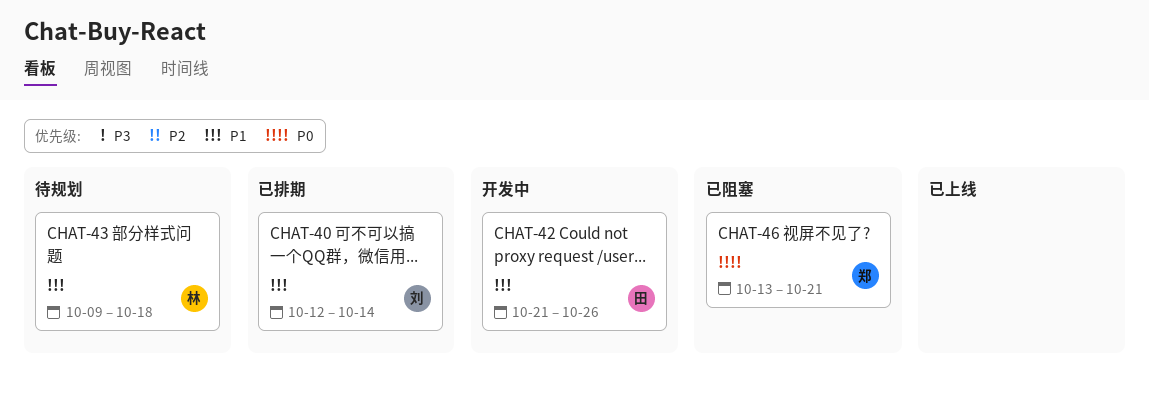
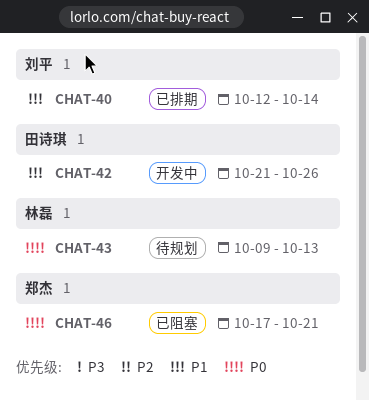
CHAT-43, priority: P1 -> P0
CHAT-43, due: Oct 18 -> Oct 13
CHAT-46, start: Oct 13 -> Oct 17

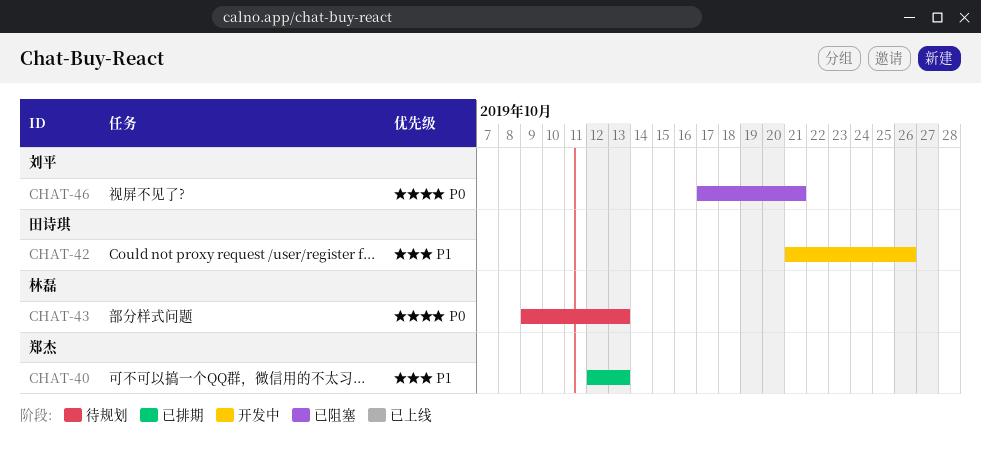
CHAT-40, owner: 刘平 -> 郑杰
CHAT-40, due: Oct 14 -> Oct 13
CHAT-46, owner: 郑杰 -> 刘平

